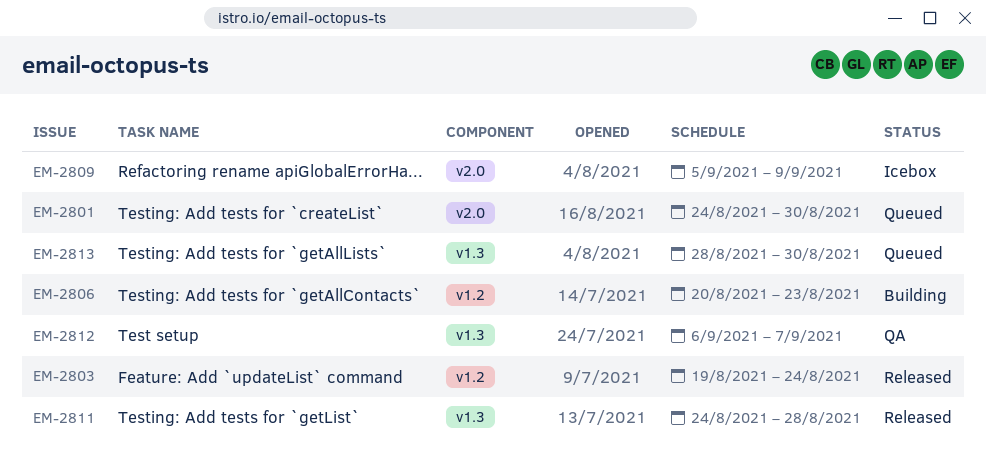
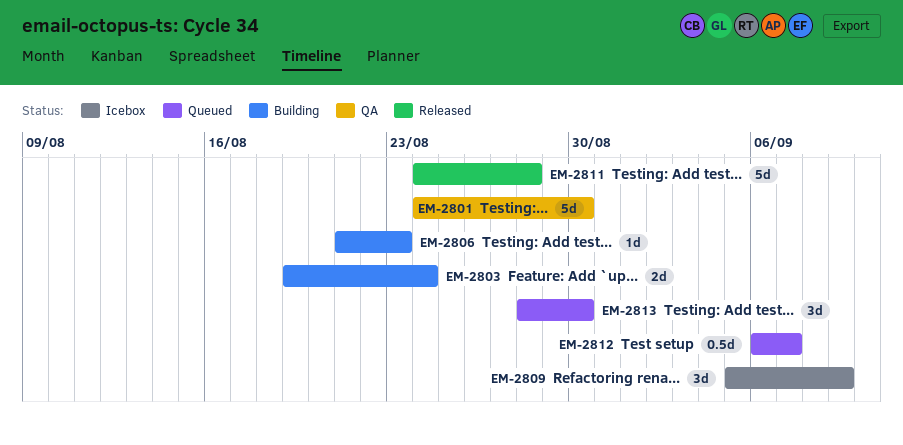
EM-2801, status: Queued -> QA
EM-2803, status: Released -> Building
EM-2806, start: Aug 20 -> Aug 21
EM-2812, status: QA -> Queued

